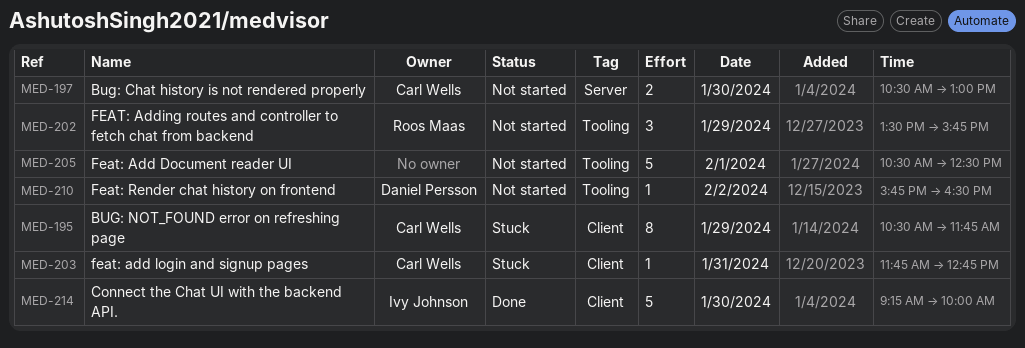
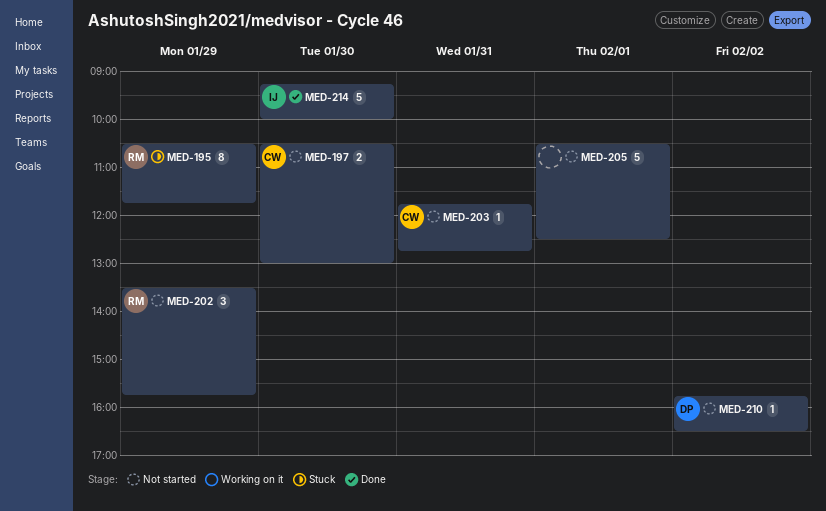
MED-195, owner: Carl Wells -> Roos Maas
MED-203, status: Stuck -> Not started

